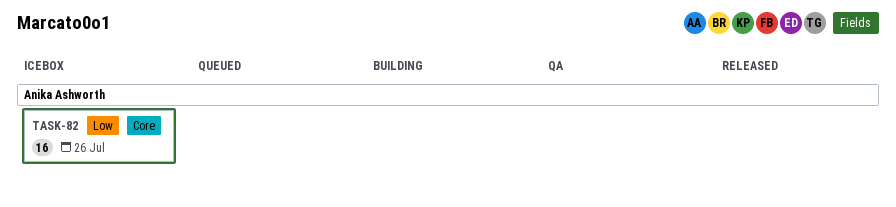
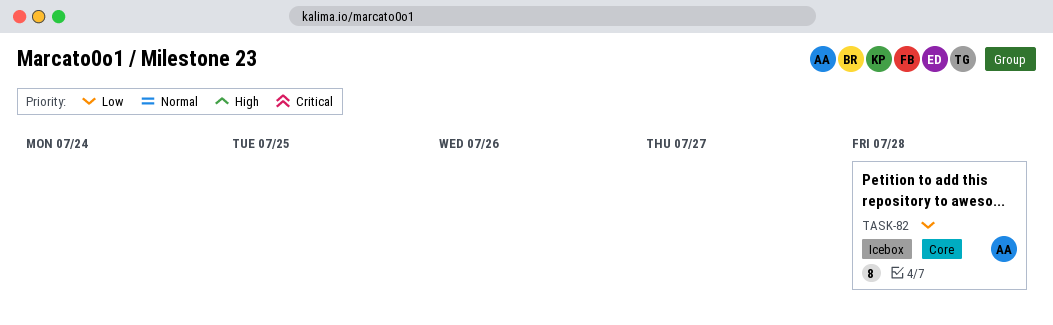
TASK-82, estimate: 16 -> 8
TASK-82, day: Jul 26 -> Jul 28

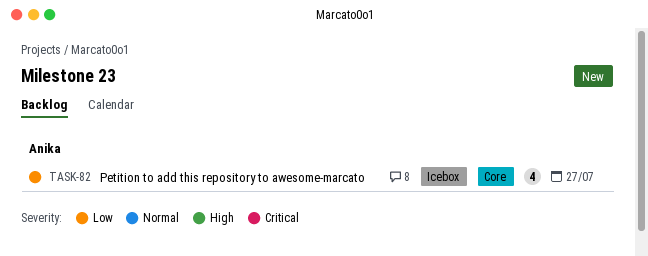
TASK-82, estimate: 8 -> 4
TASK-82, day: Jul 28 -> Jul 27

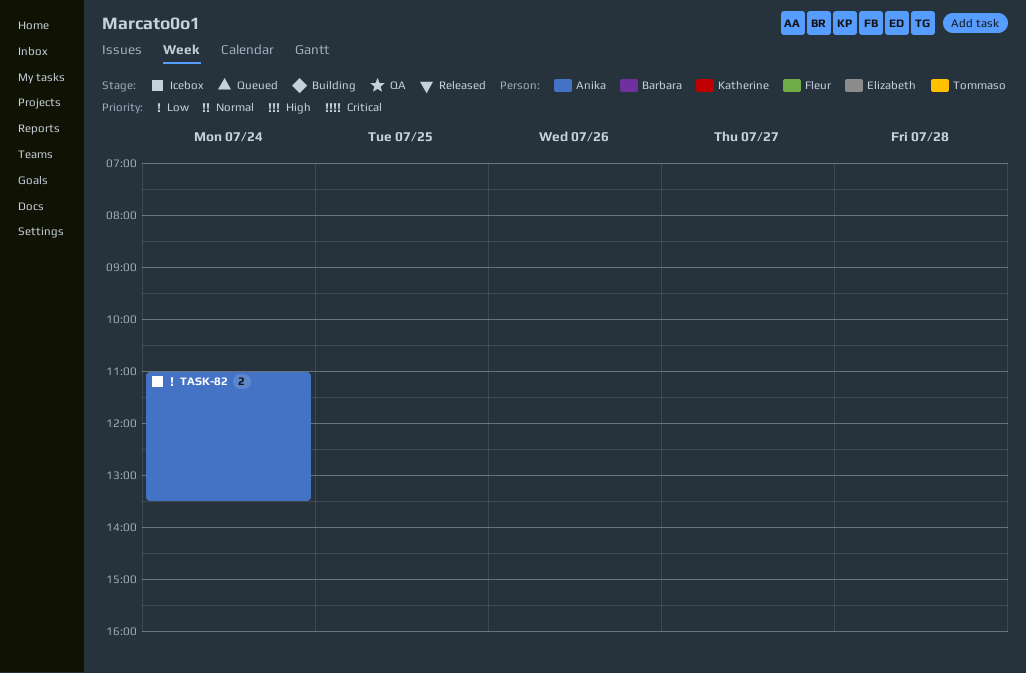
TASK-82, estimate: 4 -> 2
TASK-82, day: Jul 27 -> Jul 24

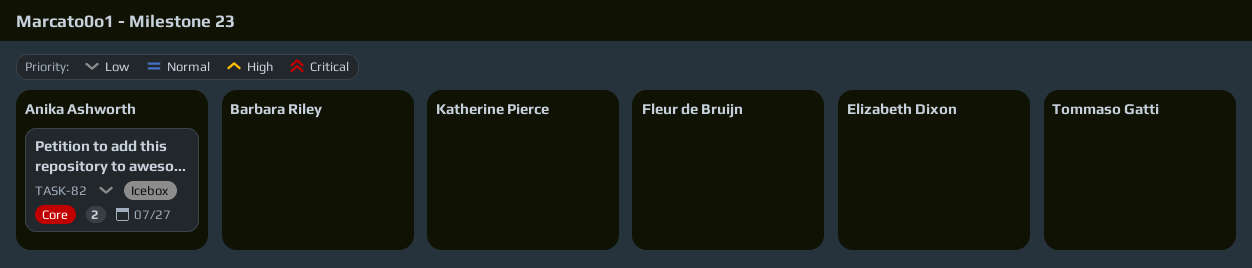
TASK-82, day: Jul 24 -> Jul 27

